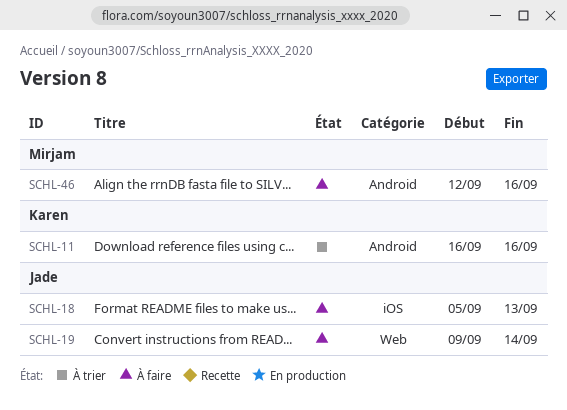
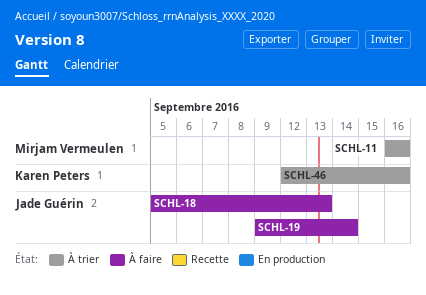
SCHL-11, owner: Karen Peters -> Mirjam Vermeulen
SCHL-46, status: À faire -> À trier
SCHL-46, owner: Mirjam Vermeulen -> Karen Peters

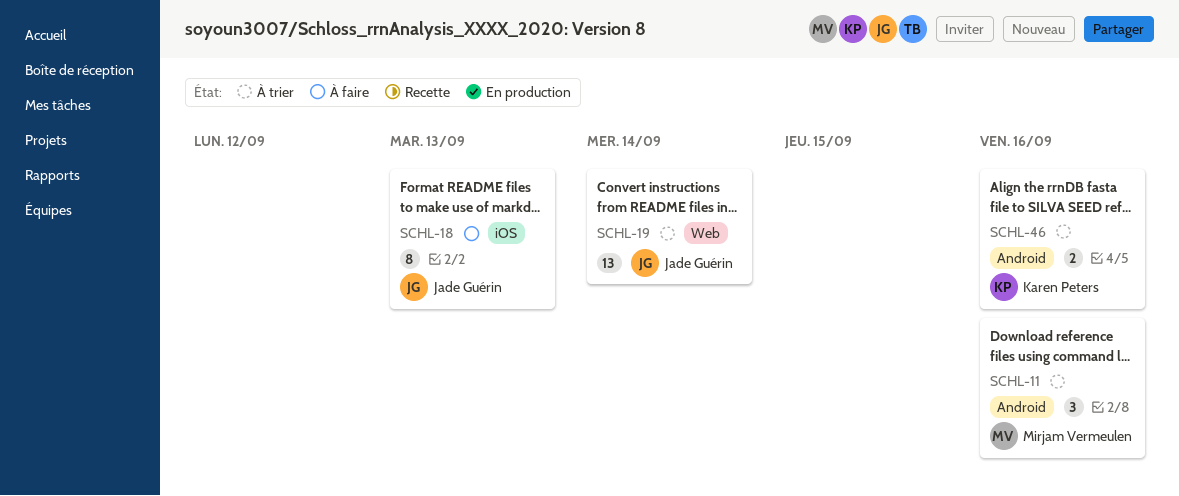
SCHL-19, status: À faire -> À trier

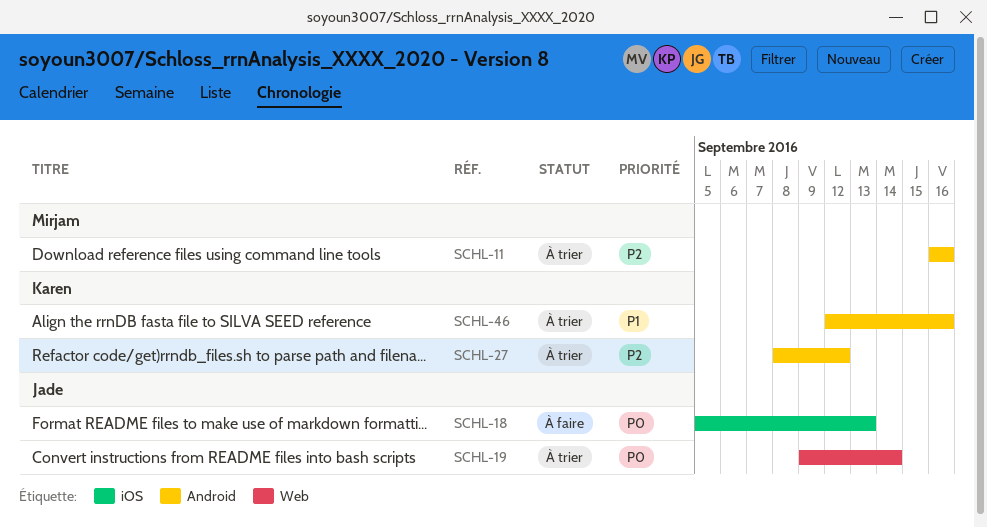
SCHL-27: none -> present

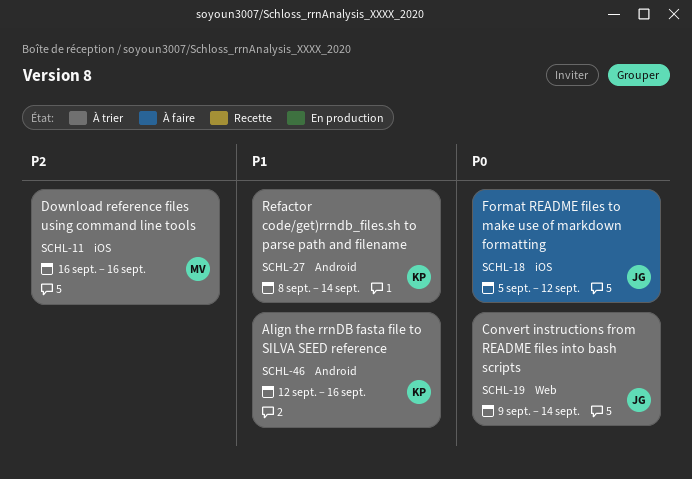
SCHL-11, label: Android -> iOS
SCHL-18, due: Sep 13 -> Sep 12
SCHL-27, priority: P2 -> P1
SCHL-27, due: Sep 12 -> Sep 14

